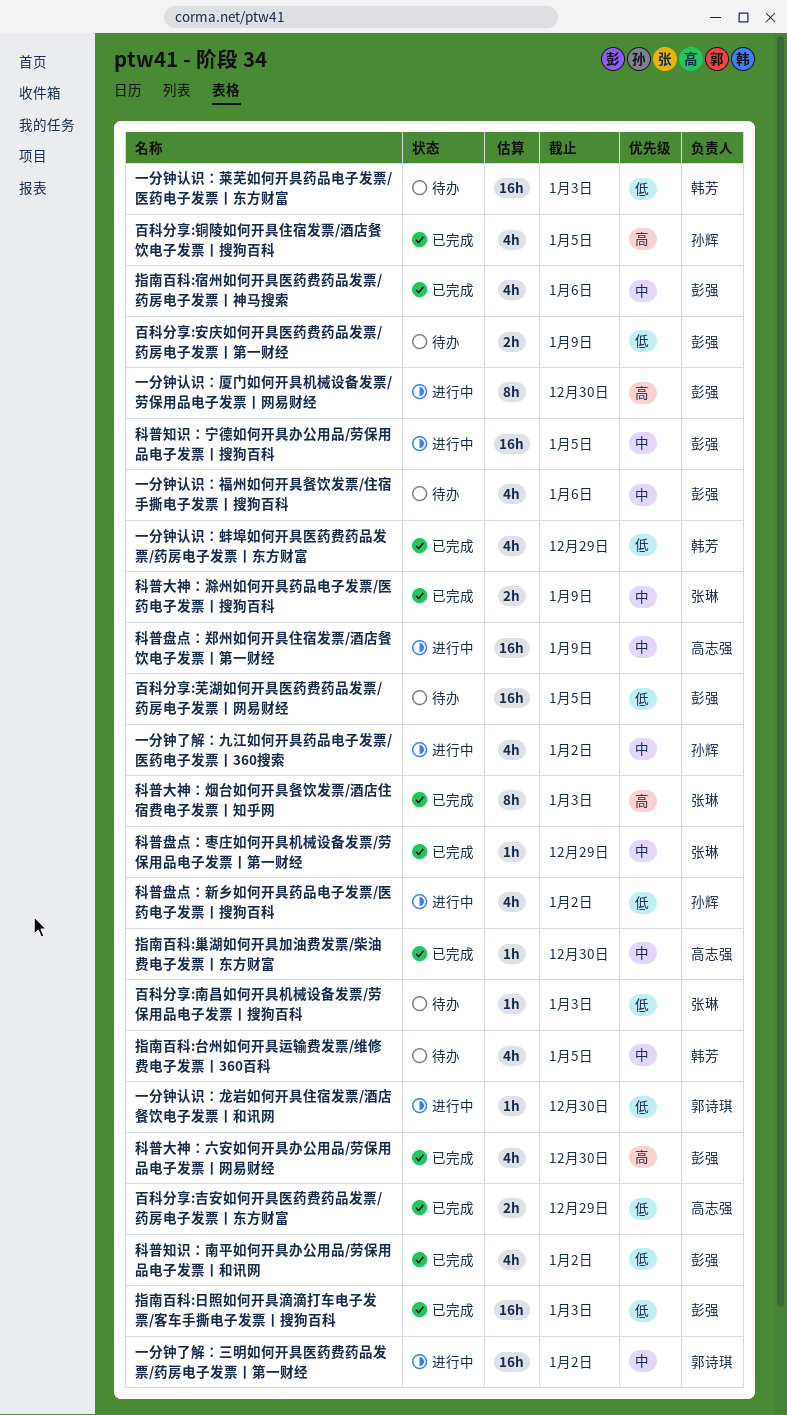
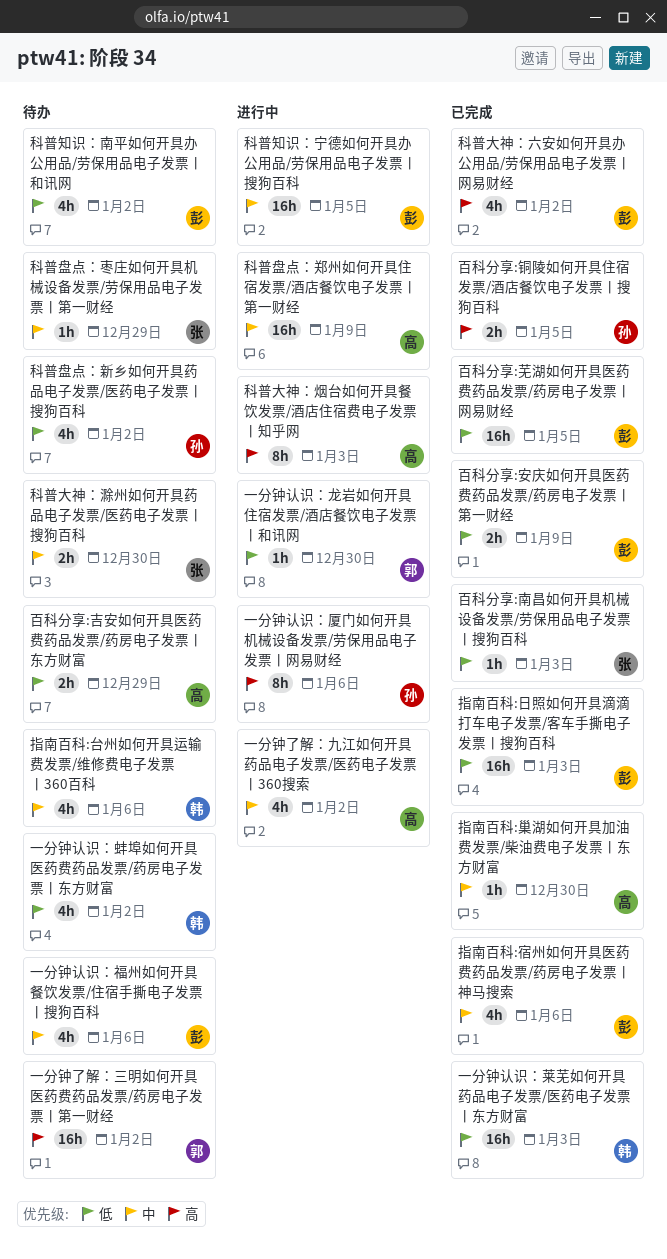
一分钟了解：三明如何开具医药费药品发票/药房电子发票丨第一财经, status: 进行中 -> 待办
一分钟了解：三明如何开具医药费药品发票/药房电子发票丨第一财经, priority: 中 -> 高
一分钟了解：九江如何开具药品电子发票/医药电子发票丨360搜索, owner: 孙辉 -> 高志强
一分钟认识：厦门如何开具机械设备发票/劳保用品电子发票丨网易财经, owner: 彭强 -> 孙辉
一分钟认识：厦门如何开具机械设备发票/劳保用品电子发票丨网易财经, due: Dec 30 -> Jan 6
一分钟认识：莱芜如何开具药品电子发票/医药电子发票丨东方财富, status: 待办 -> 已完成
一分钟认识：蚌埠如何开具医药费药品发票/药房电子发票丨东方财富, status: 已完成 -> 待办
一分钟认识：蚌埠如何开具医药费药品发票/药房电子发票丨东方财富, due: Dec 29 -> Jan 2
指南百科:台州如何开具运输费发票/维修费电子发票丨360百科, due: Jan 5 -> Jan 6
百科分享:南昌如何开具机械设备发票/劳保用品电子发票丨搜狗百科, status: 待办 -> 已完成
百科分享:吉安如何开具医药费药品发票/药房电子发票丨东方财富, status: 已完成 -> 待办
百科分享:安庆如何开具医药费药品发票/药房电子发票丨第一财经, status: 待办 -> 已完成
百科分享:芜湖如何开具医药费药品发票/药房电子发票丨网易财经, status: 待办 -> 已完成
百科分享:铜陵如何开具住宿发票/酒店餐饮电子发票丨搜狗百科, estimate: 4h -> 2h
科普大神：六安如何开具办公用品/劳保用品电子发票丨网易财经, due: Dec 30 -> Jan 2
科普大神：滁州如何开具药品电子发票/医药电子发票丨搜狗百科, status: 已完成 -> 待办
科普大神：滁州如何开具药品电子发票/医药电子发票丨搜狗百科, due: Jan 9 -> Dec 30
科普大神：烟台如何开具餐饮发票/酒店住宿费电子发票丨知乎网, status: 已完成 -> 进行中
科普大神：烟台如何开具餐饮发票/酒店住宿费电子发票丨知乎网, owner: 张琳 -> 高志强
科普盘点：新乡如何开具药品电子发票/医药电子发票丨搜狗百科, status: 进行中 -> 待办
科普盘点：枣庄如何开具机械设备发票/劳保用品电子发票丨第一财经, status: 已完成 -> 待办
科普知识：南平如何开具办公用品/劳保用品电子发票丨和讯网, status: 已完成 -> 待办

